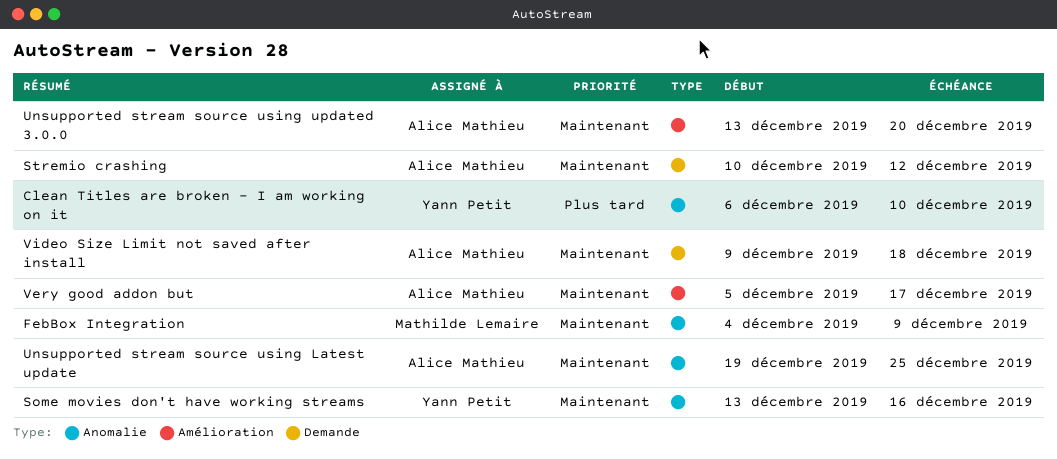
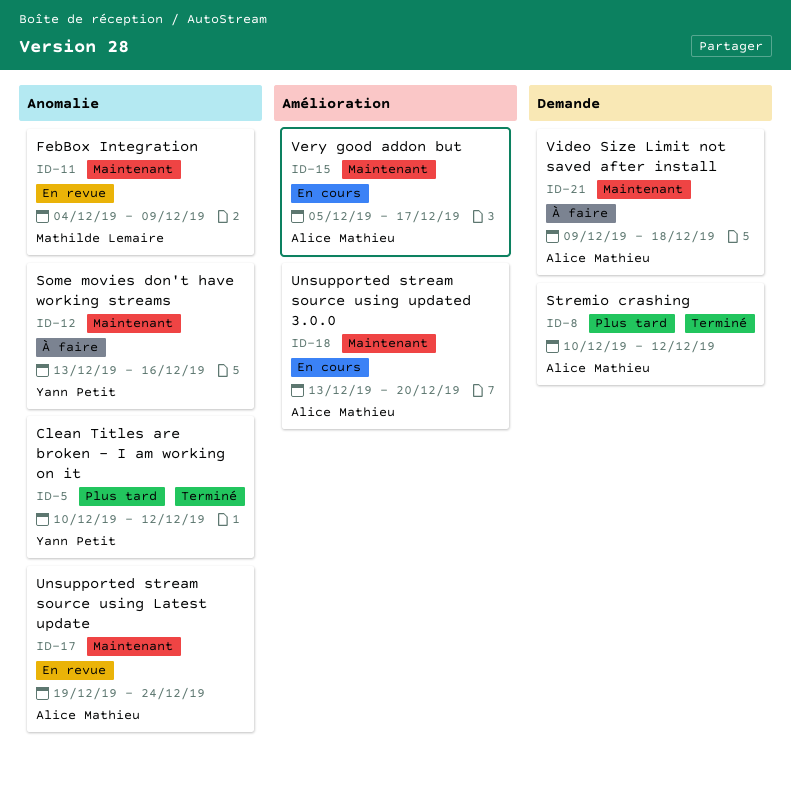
Clean Titles are broken - I am working on it, start: Dec 6 -> Dec 10
Clean Titles are broken - I am working on it, due: Dec 10 -> Dec 12
Stremio crashing, priority: Maintenant -> Plus tard
Unsupported stream source using Latest update, due: Dec 25 -> Dec 24

